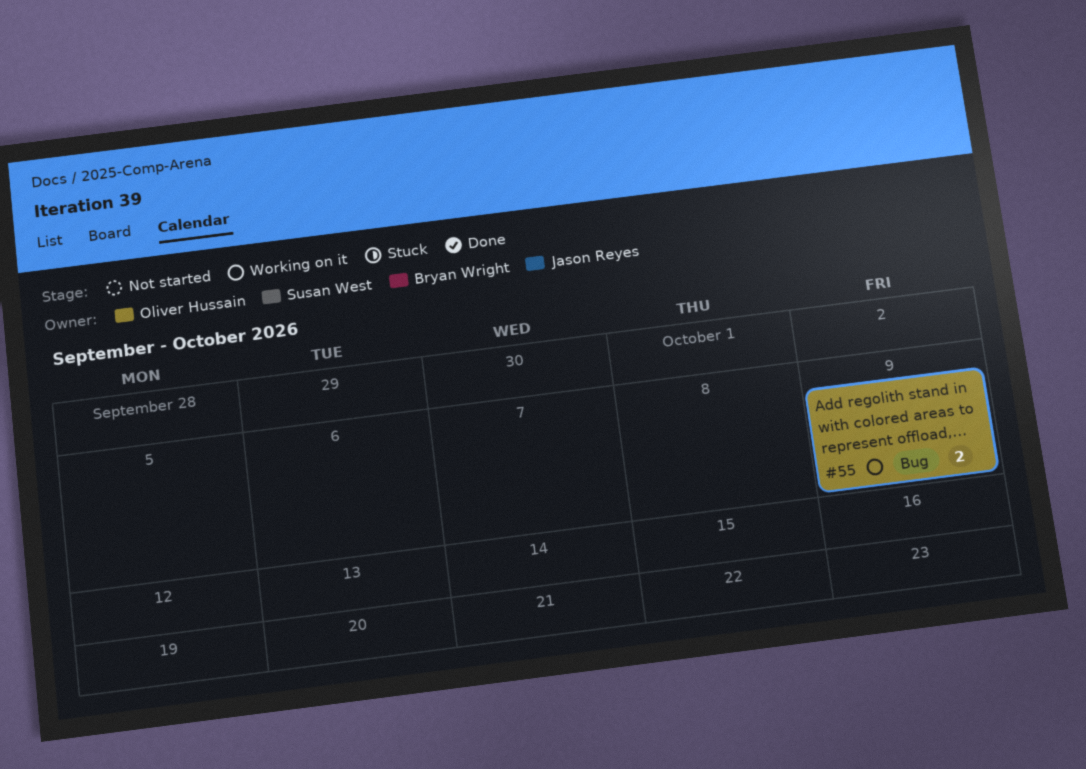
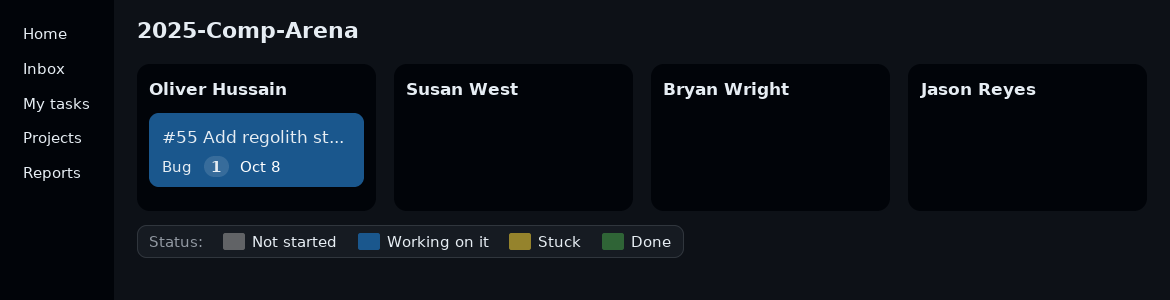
#55, estimate: 2 -> 1
#55, due: Oct 9 -> Oct 8

